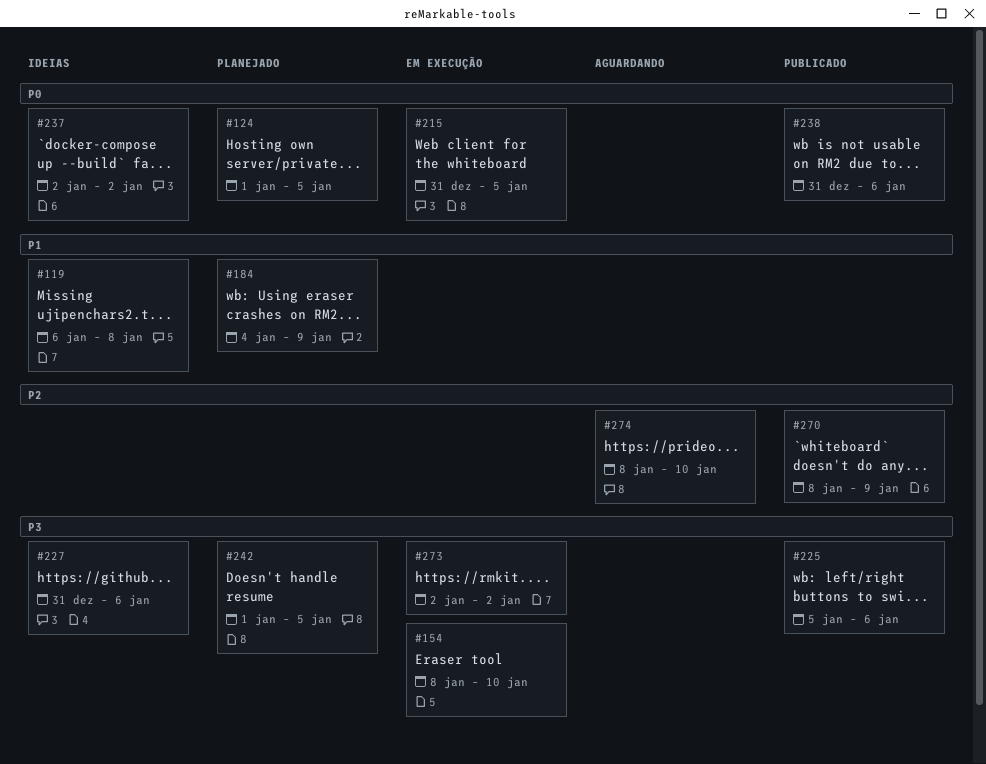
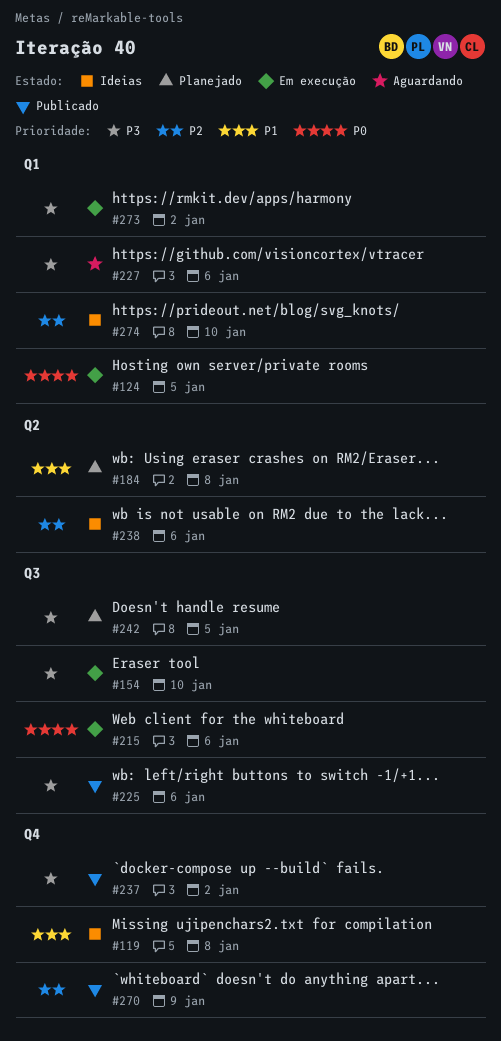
#124, status: Planejado -> Em execução
#184, due: Jan 9 -> Jan 8
#215, due: Jan 5 -> Jan 6
#227, status: Ideias -> Aguardando
#237, status: Ideias -> Publicado
#237, priority: P0 -> P3
#238, status: Publicado -> Ideias
#238, priority: P0 -> P2
#274, status: Aguardando -> Ideias

